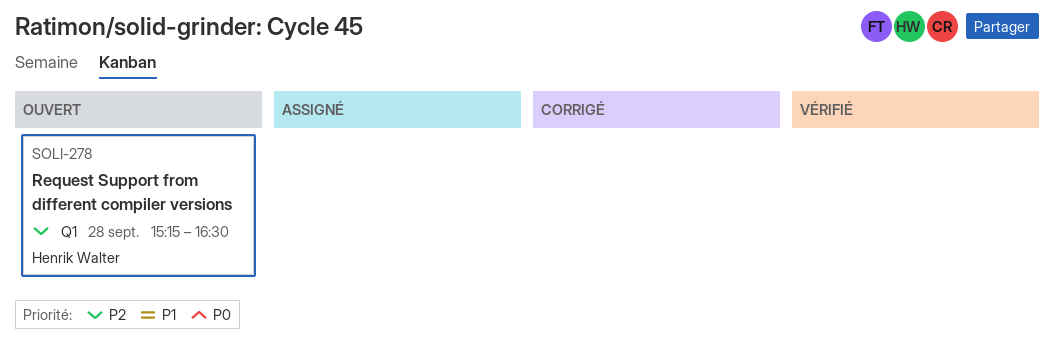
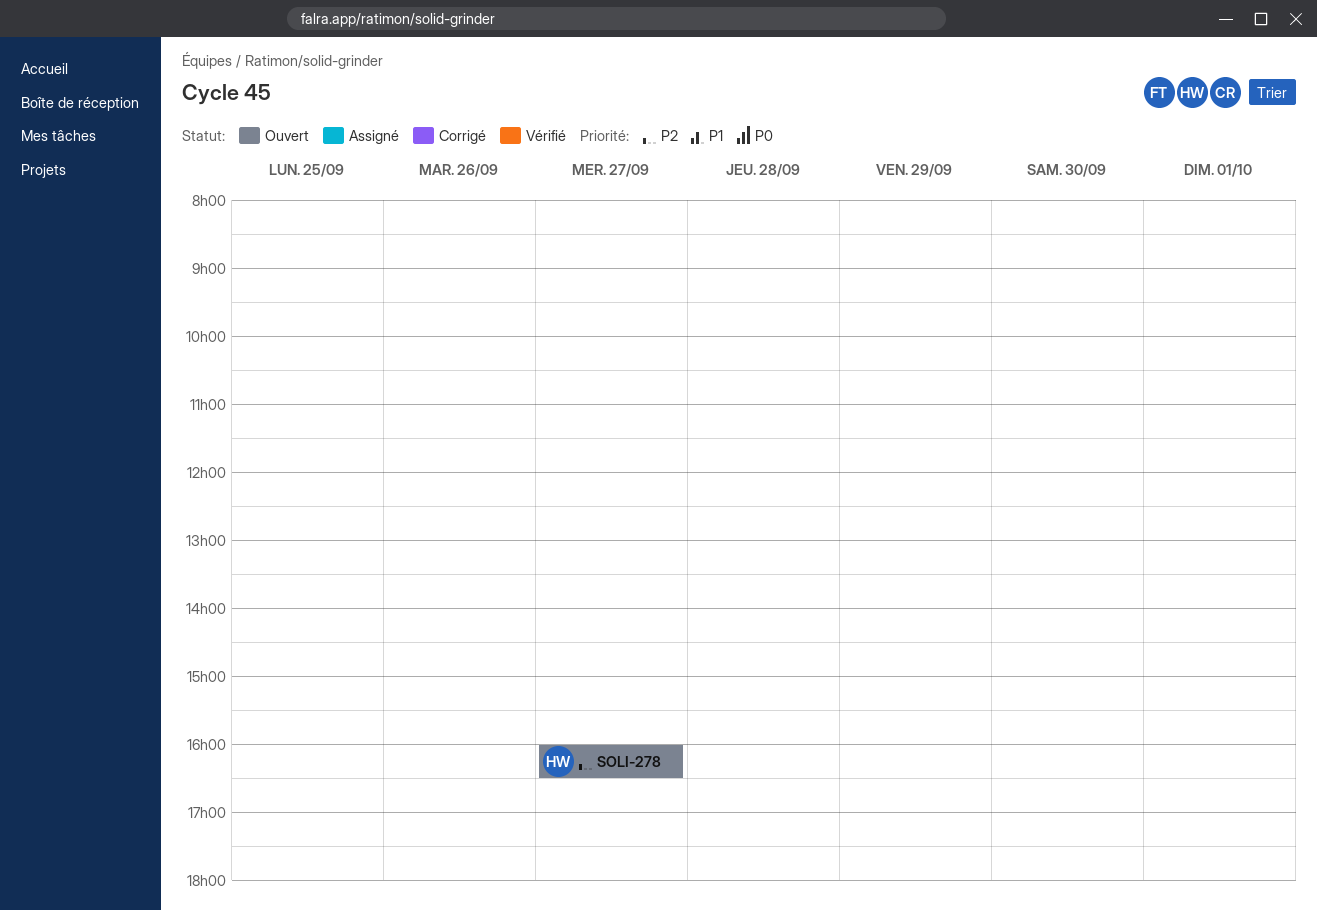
SOLI-278, day: Sep 28 -> Sep 27
SOLI-278, begins: 15:15 -> 16:00

